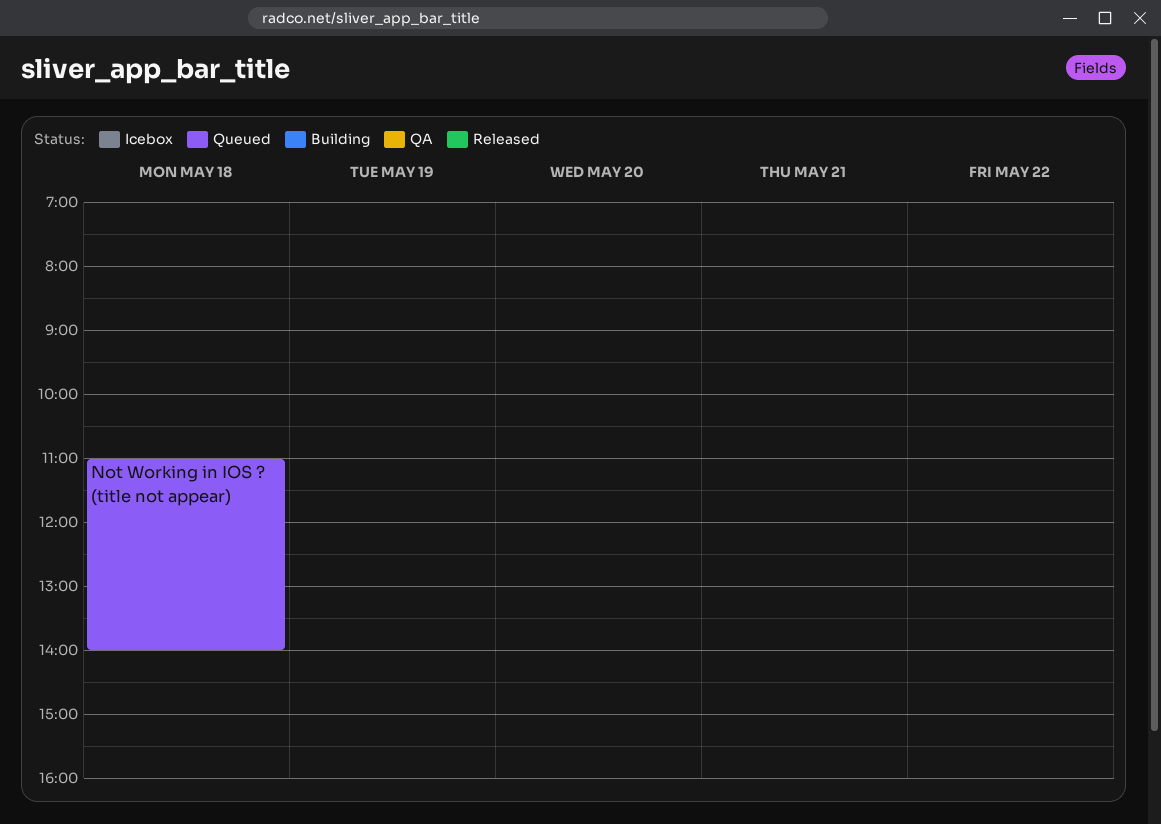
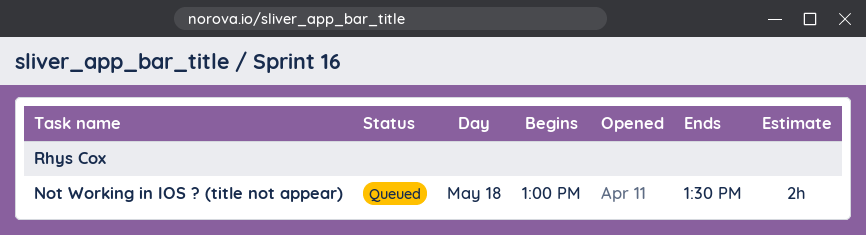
Not Working in IOS ? (title not appear), begins: 11:00 -> 13:00
Not Working in IOS ? (title not appear), ends: 14:00 -> 13:30

